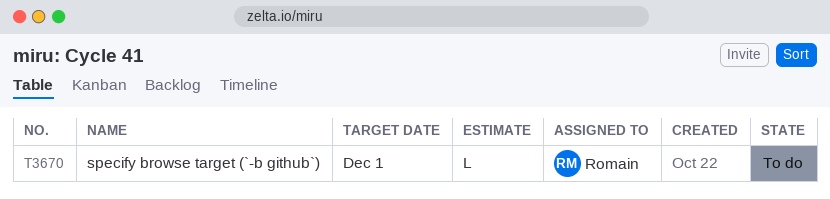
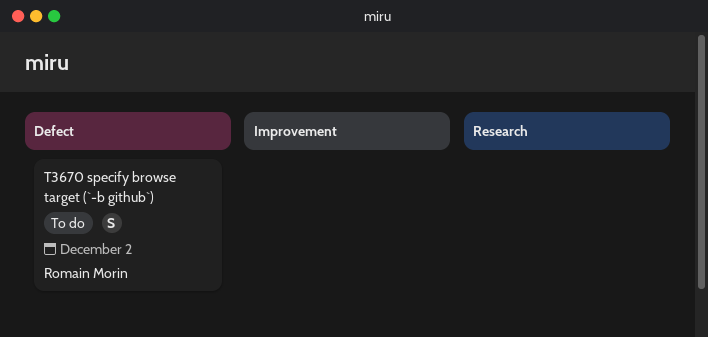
T3670, estimate: L -> S
T3670, due: Dec 1 -> Dec 2

